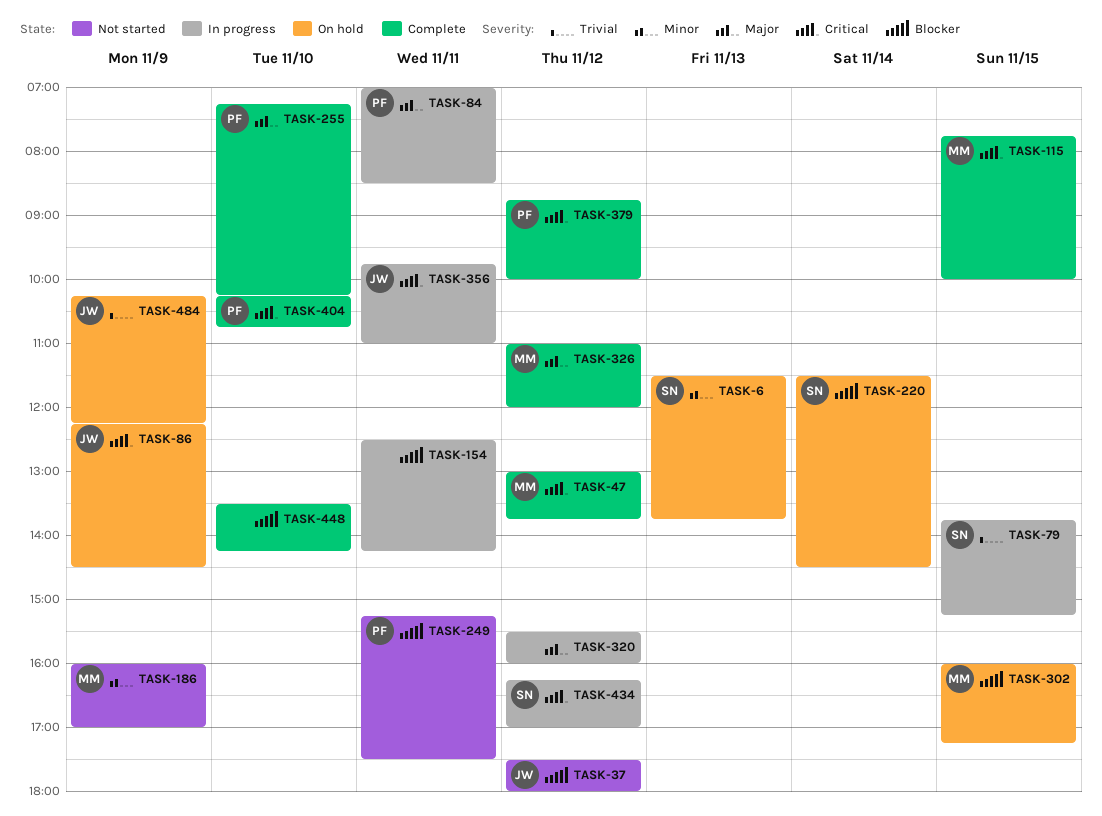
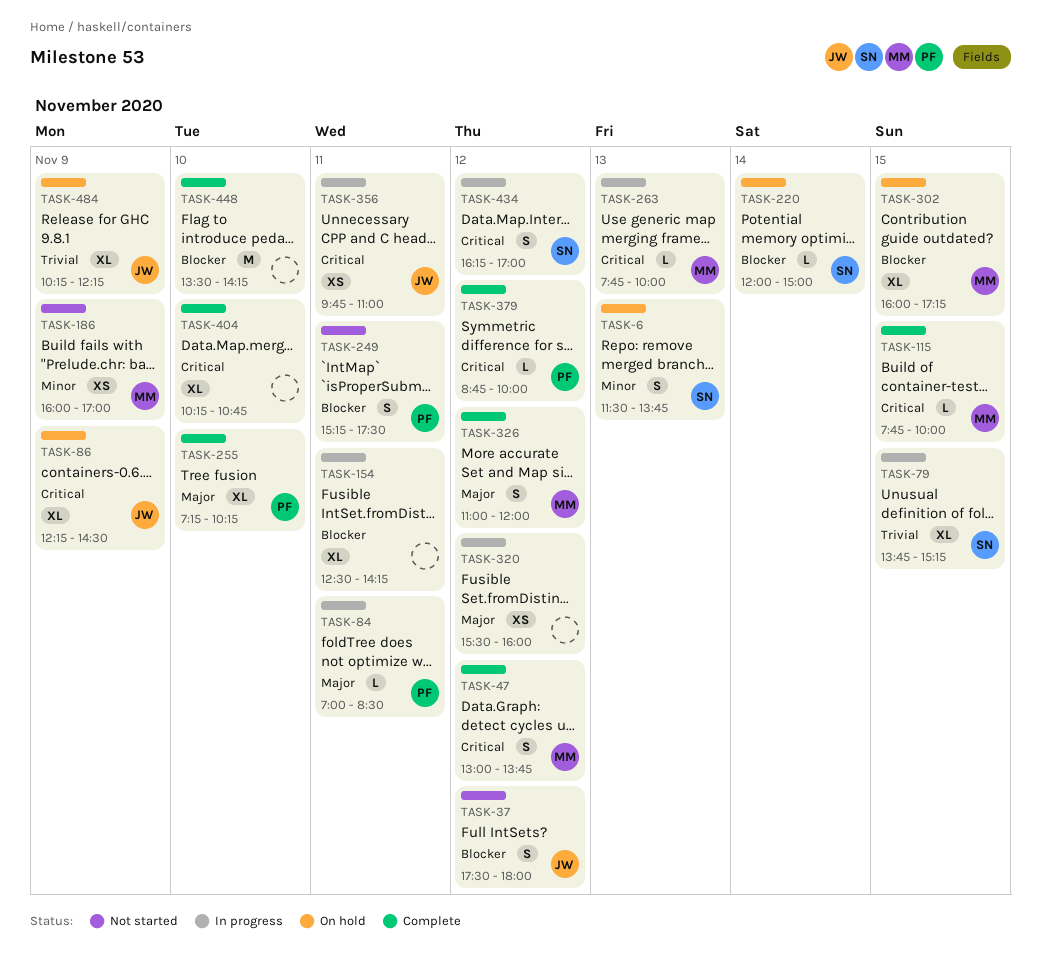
TASK-220, begins: 11:30 -> 12:00
TASK-220, ends: 14:30 -> 15:00
TASK-263: none -> present
TASK-404, owner: PF -> none

